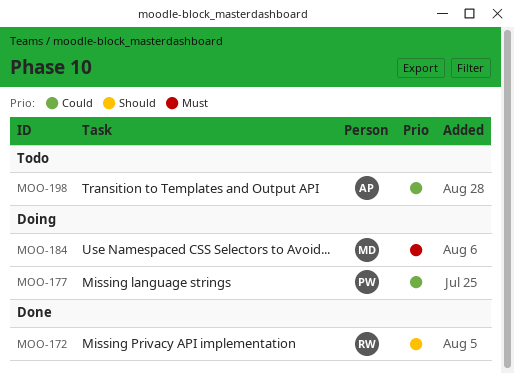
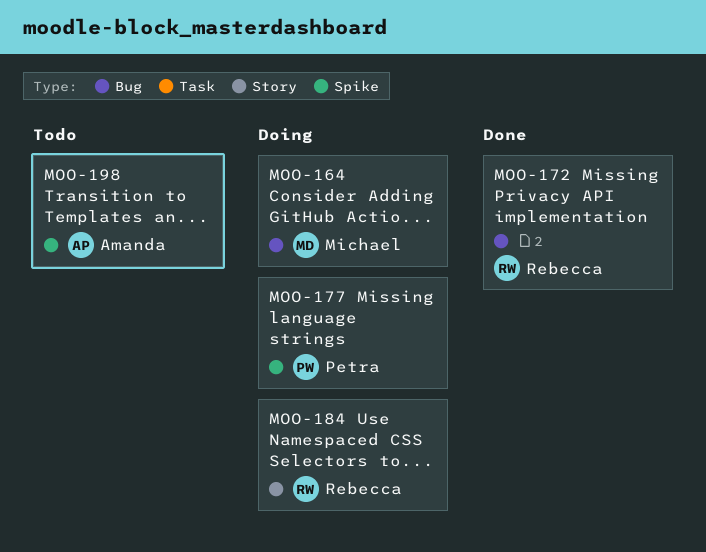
MOO-164: none -> present
MOO-184, owner: Michael -> Rebecca

